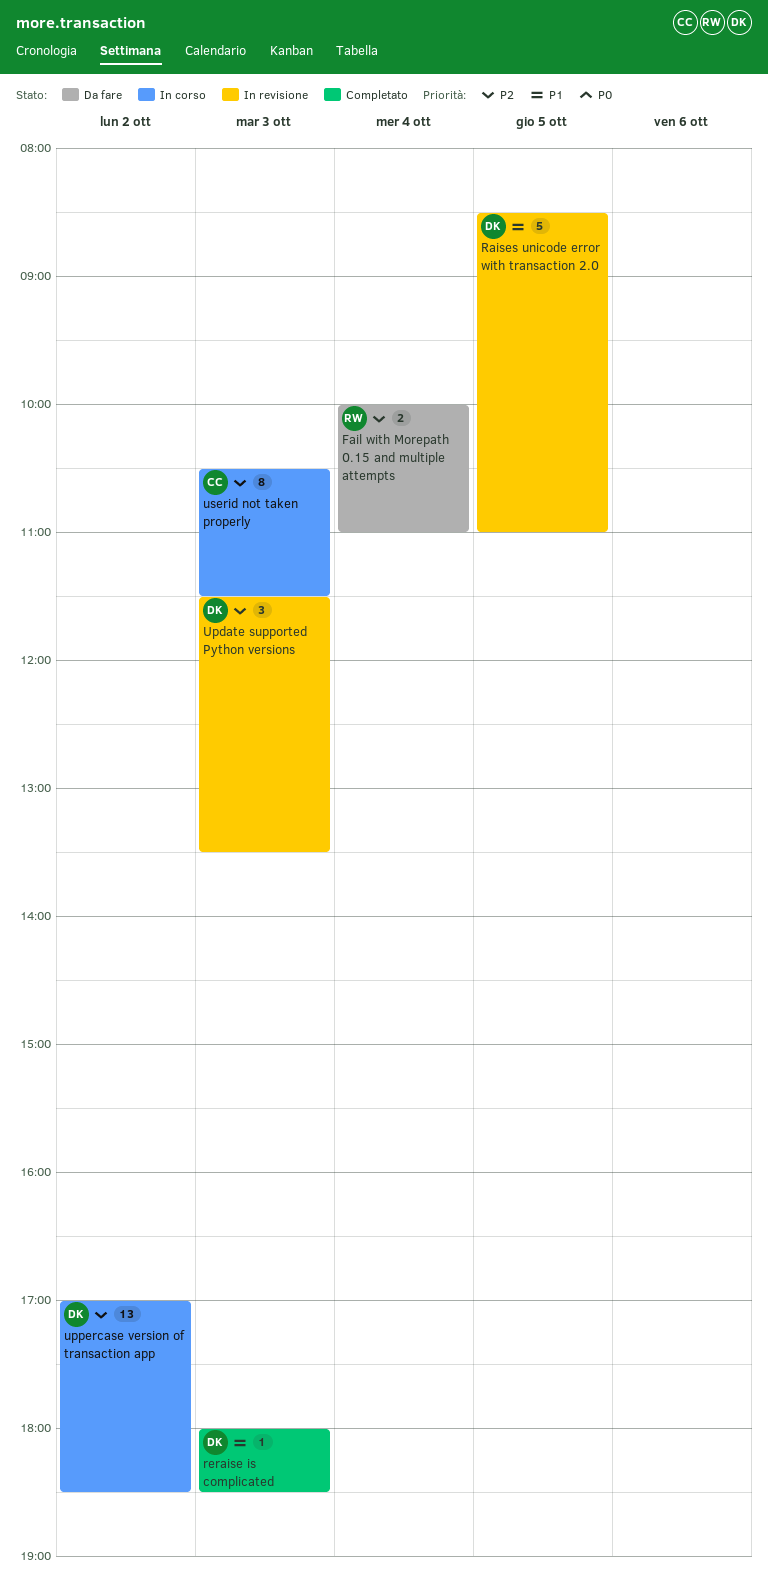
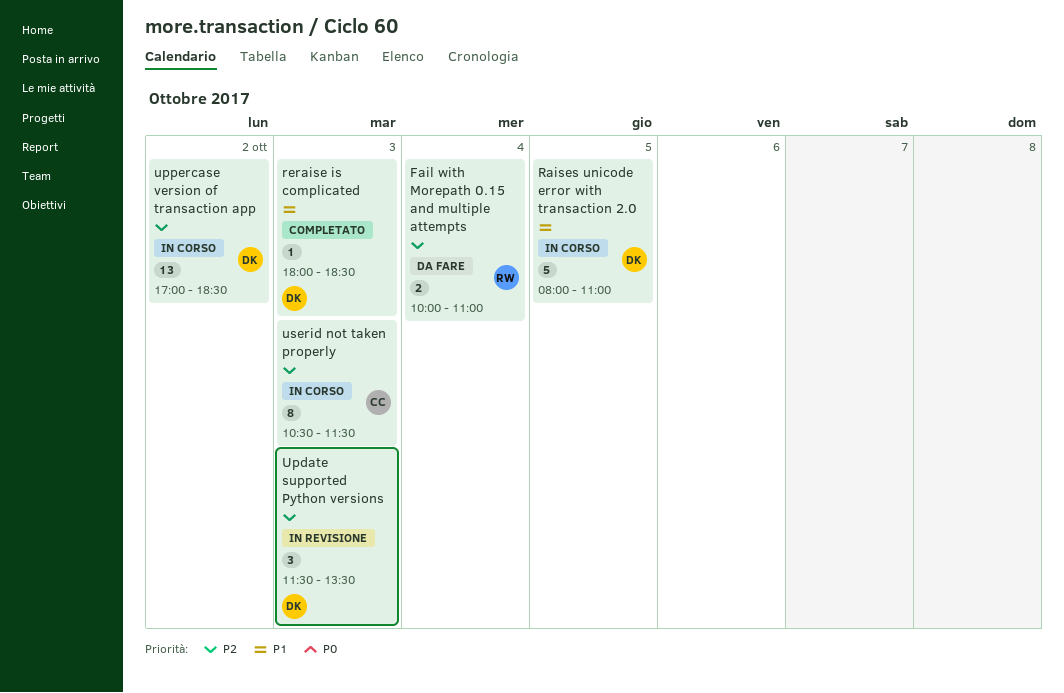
Raises unicode error with transaction 2.0, status: In revisione -> In corso
Raises unicode error with transaction 2.0, begins: 08:30 -> 08:00

